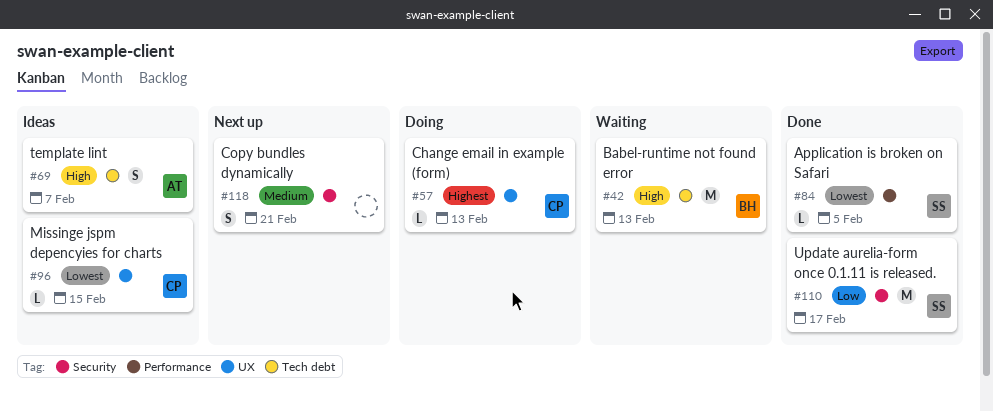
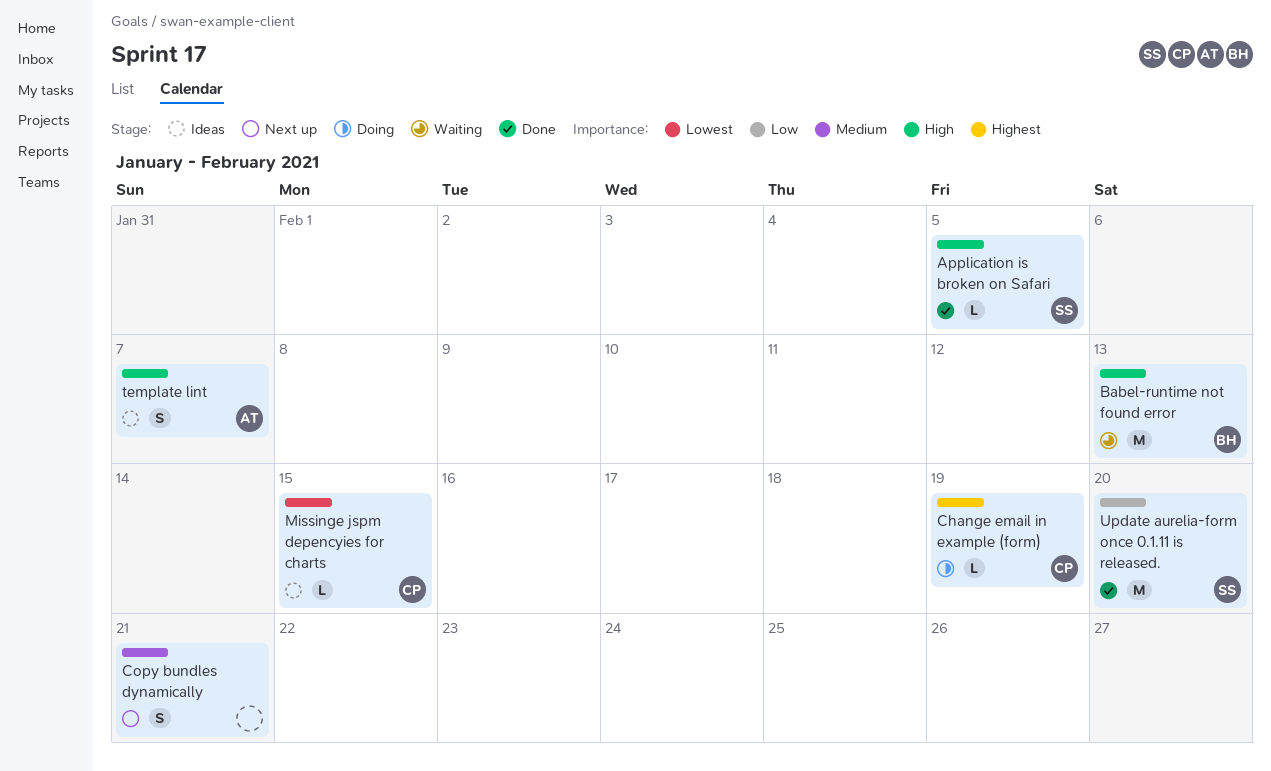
Application is broken on Safari, priority: Lowest -> High
Change email in example (form), due: Feb 13 -> Feb 19
Update aurelia-form once 0.1.11 is released., due: Feb 17 -> Feb 20

